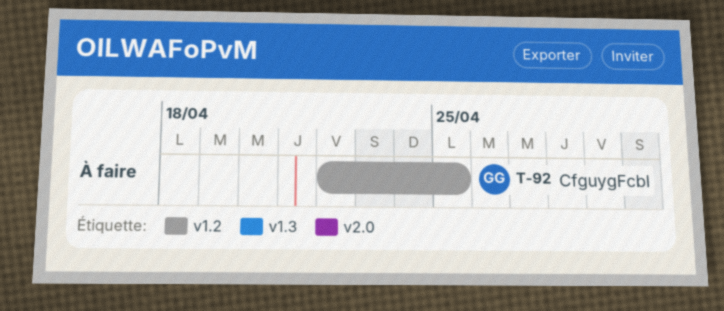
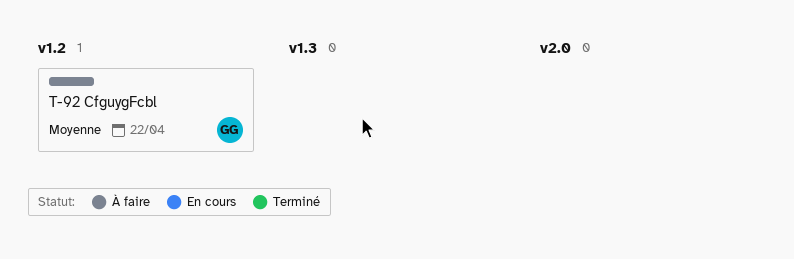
T-92, due: Apr 25 -> Apr 22

